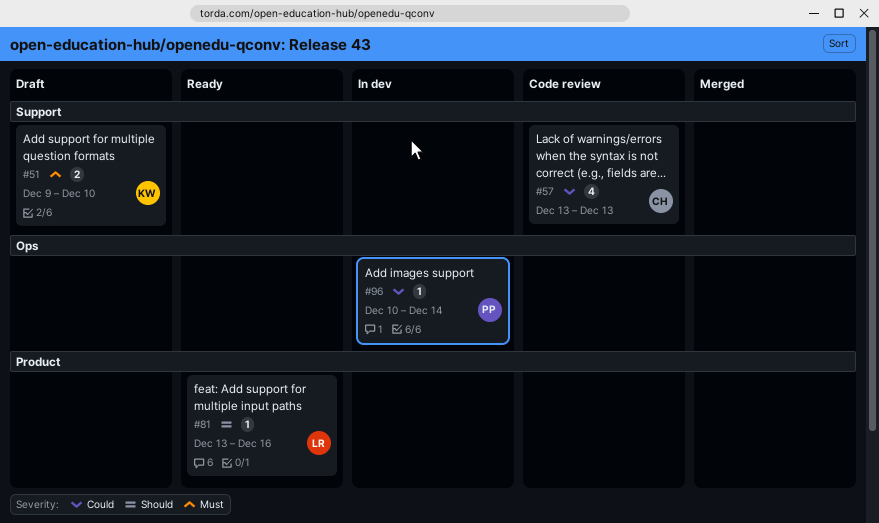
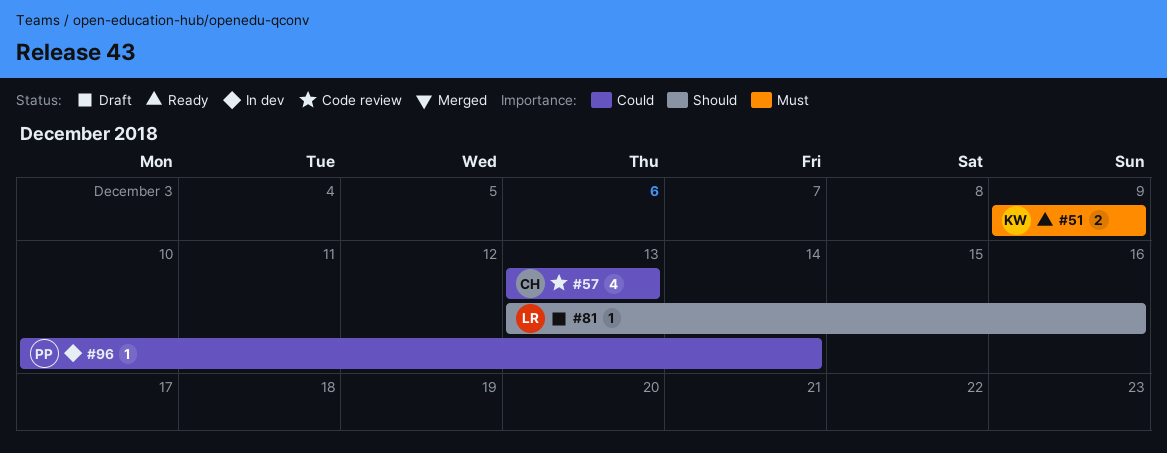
#51, status: Draft -> Ready
#51, due: Dec 10 -> Dec 9
#81, status: Ready -> Draft

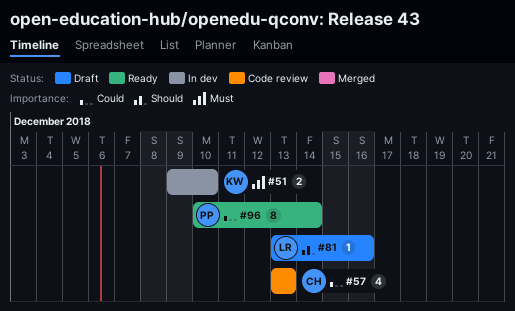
#51, status: Ready -> In dev
#51, due: Dec 9 -> Dec 10
#96, status: In dev -> Ready
#96, estimate: 1 -> 8

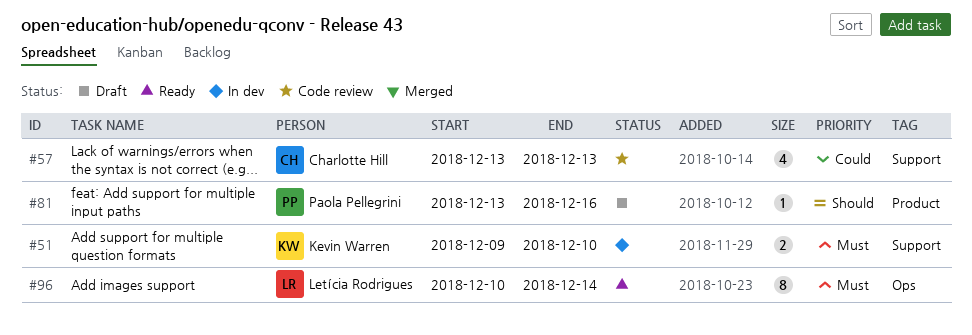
#81, owner: Letícia Rodrigues -> Paola Pellegrini
#96, owner: Paola Pellegrini -> Letícia Rodrigues
#96, priority: Could -> Must

